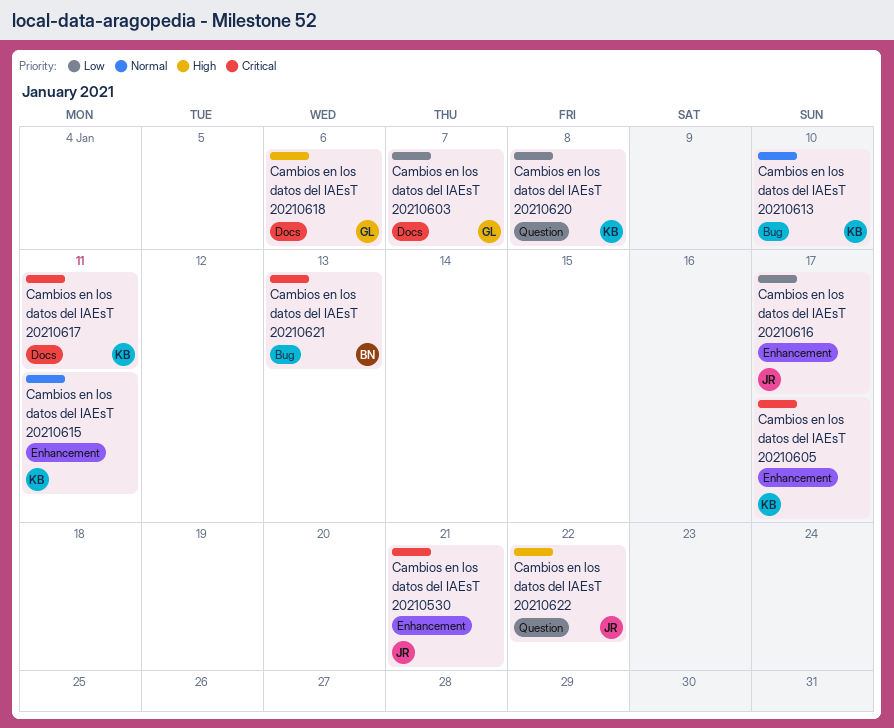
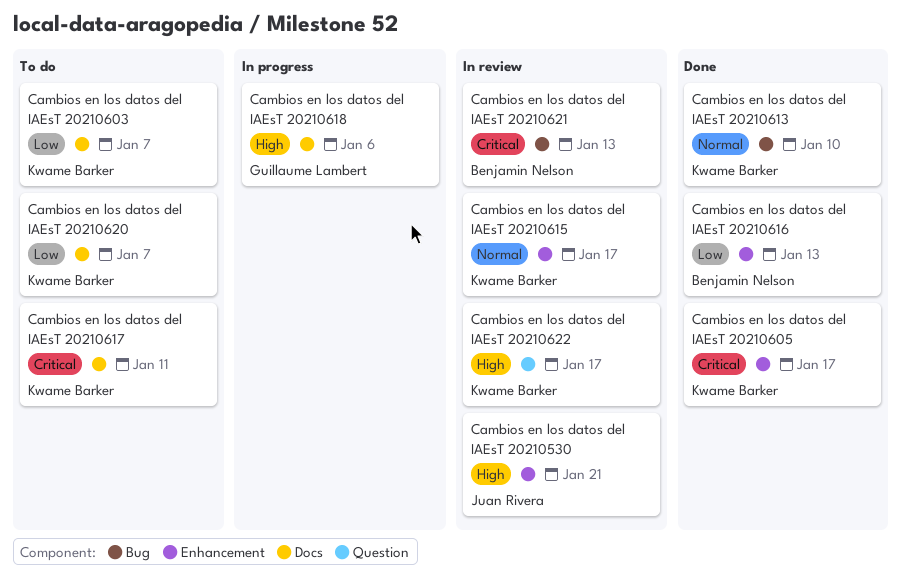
Cambios en los datos del IAEsT 20210530, priority: Critical -> High
Cambios en los datos del IAEsT 20210603, owner: Guillaume Lambert -> Kwame Barker
Cambios en los datos del IAEsT 20210615, due: Jan 11 -> Jan 17
Cambios en los datos del IAEsT 20210616, owner: Juan Rivera -> Benjamin Nelson
Cambios en los datos del IAEsT 20210616, due: Jan 17 -> Jan 13
Cambios en los datos del IAEsT 20210620, label: Question -> Docs
Cambios en los datos del IAEsT 20210620, due: Jan 8 -> Jan 7
Cambios en los datos del IAEsT 20210622, owner: Juan Rivera -> Kwame Barker
Cambios en los datos del IAEsT 20210622, due: Jan 22 -> Jan 17

